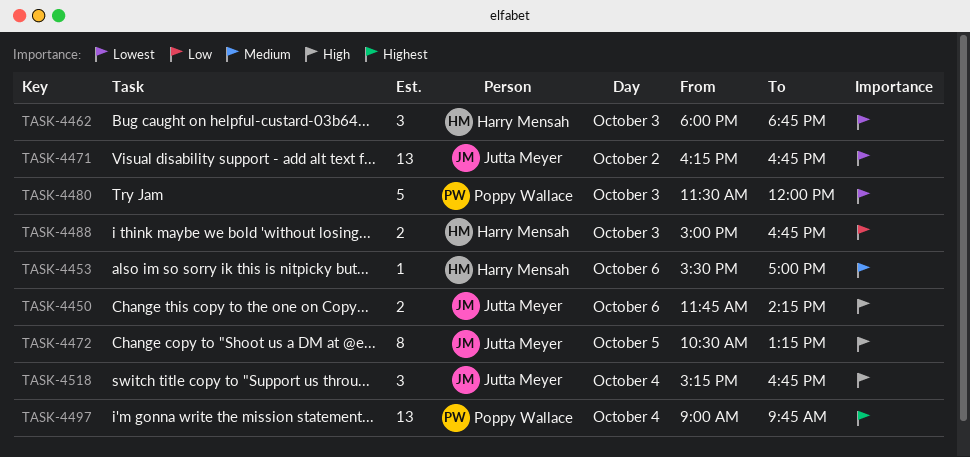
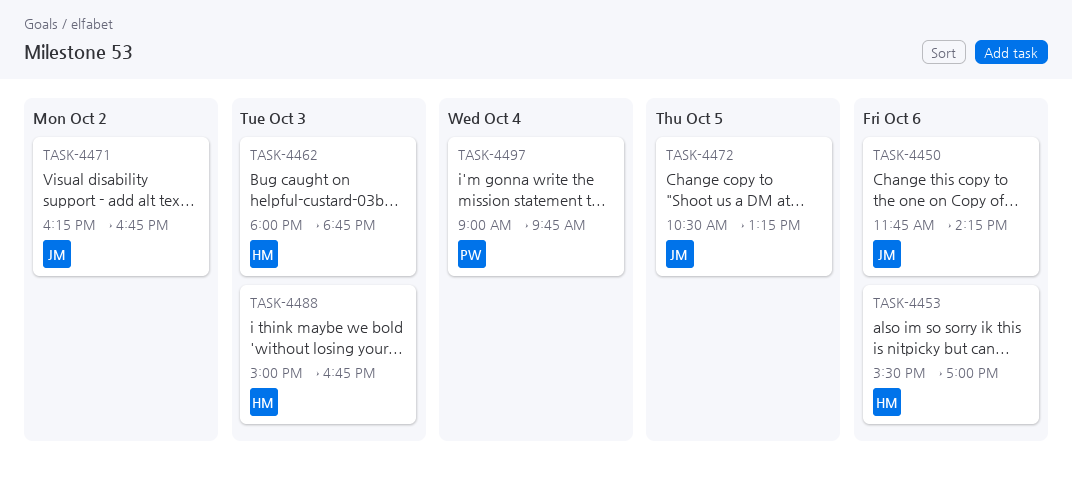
TASK-4480: present -> none
TASK-4518: present -> none

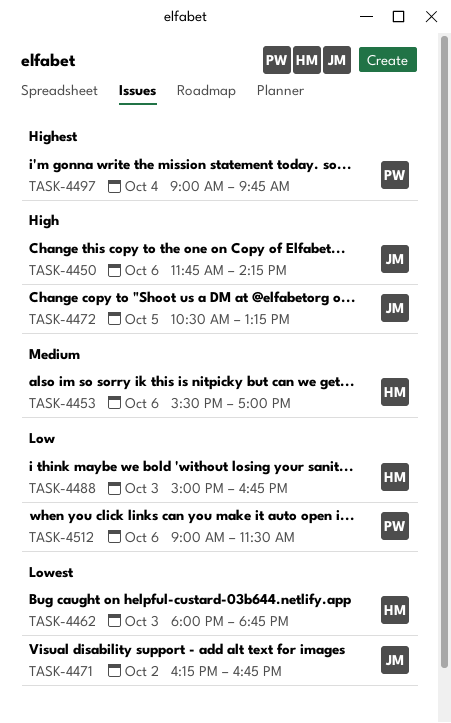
TASK-4512: none -> present

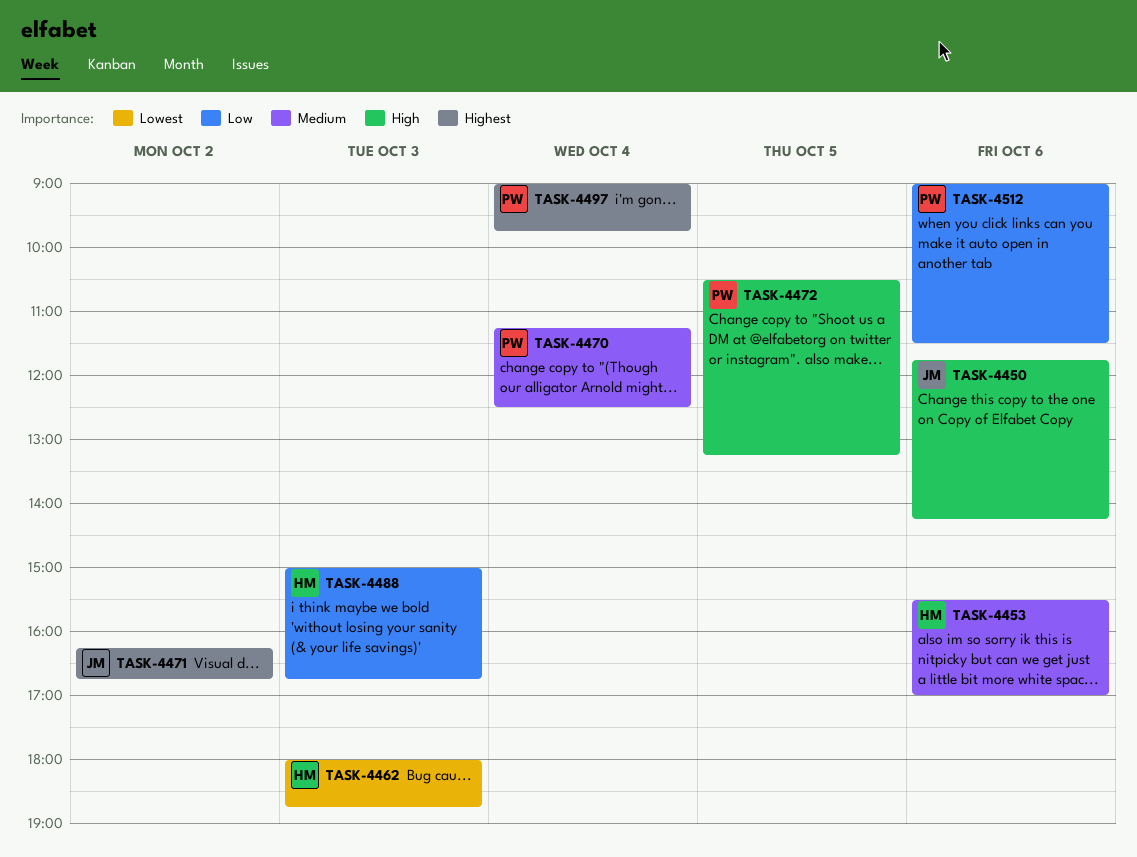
TASK-4470: none -> present
TASK-4471, priority: Lowest -> Highest
TASK-4472, owner: JM -> PW

